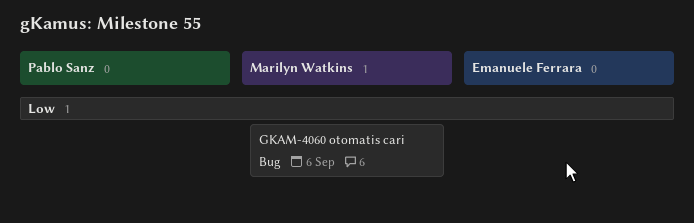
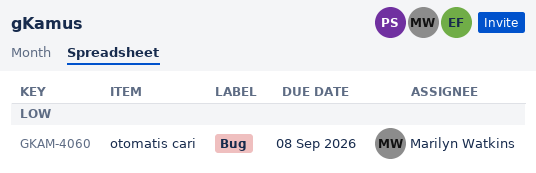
GKAM-4060, due: Sep 6 -> Sep 8

